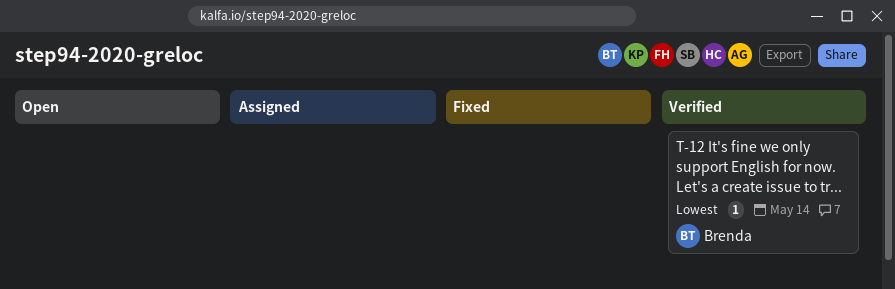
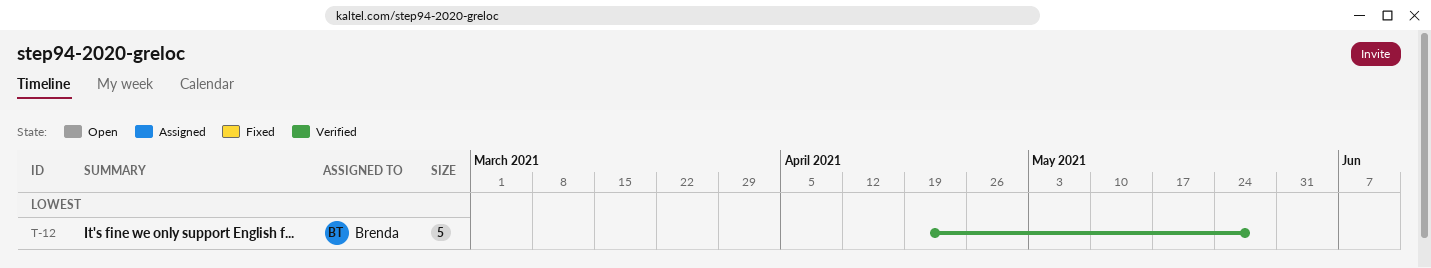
T-12, estimate: 1 -> 5
T-12, due: May 14 -> May 28

